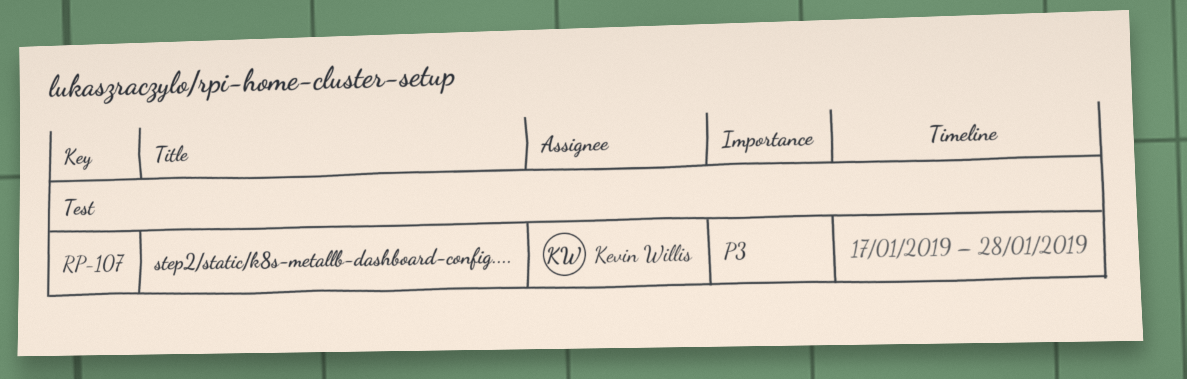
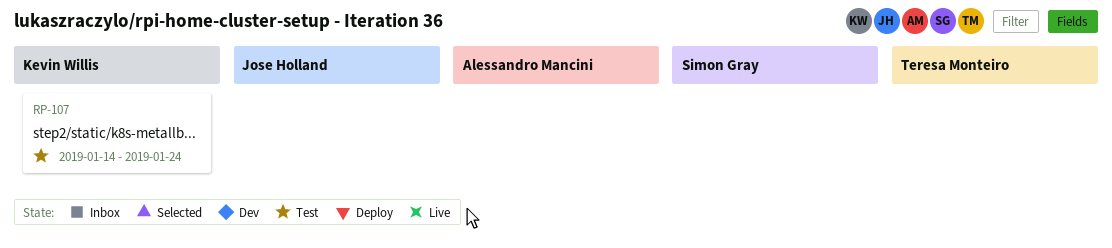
RP-107, start: Jan 17 -> Jan 14
RP-107, due: Jan 28 -> Jan 24

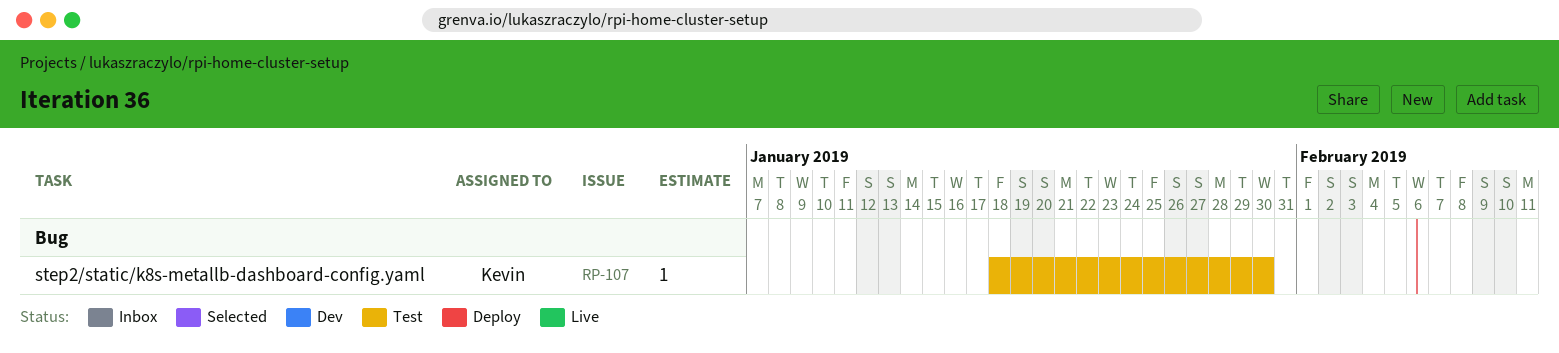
RP-107, start: Jan 14 -> Jan 18
RP-107, due: Jan 24 -> Jan 30

